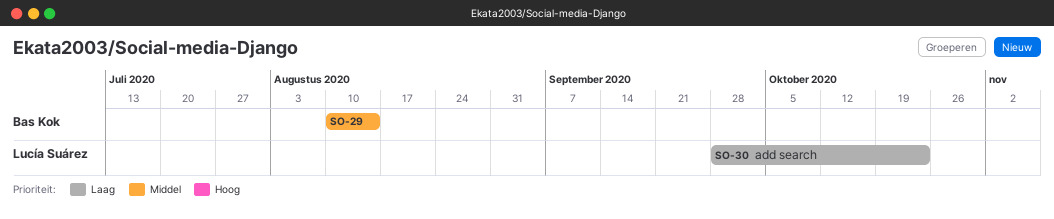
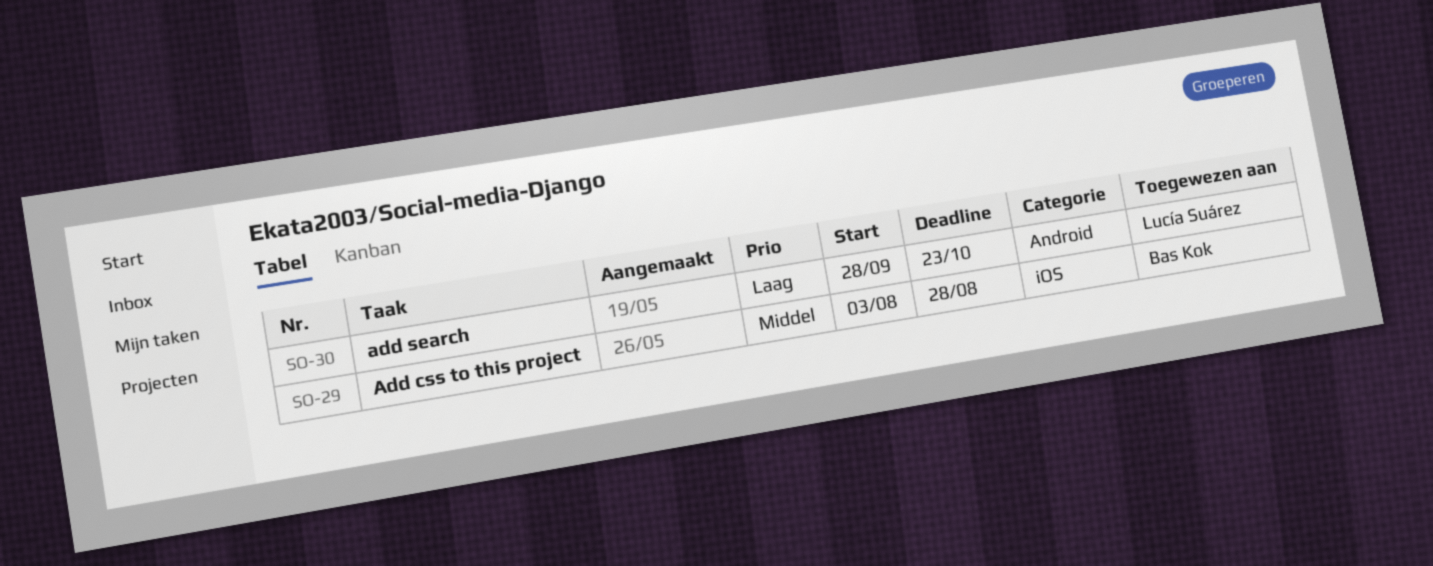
SO-29, start: Aug 10 -> Aug 3
SO-29, due: Aug 14 -> Aug 28

